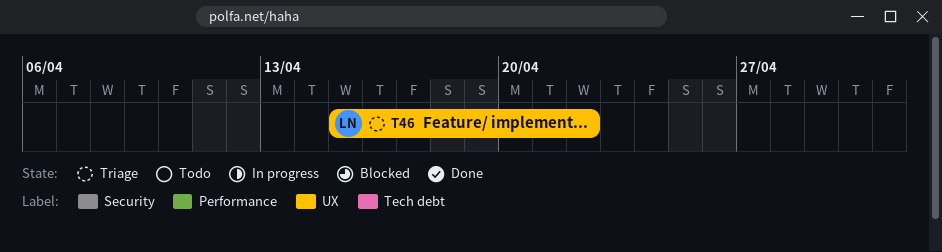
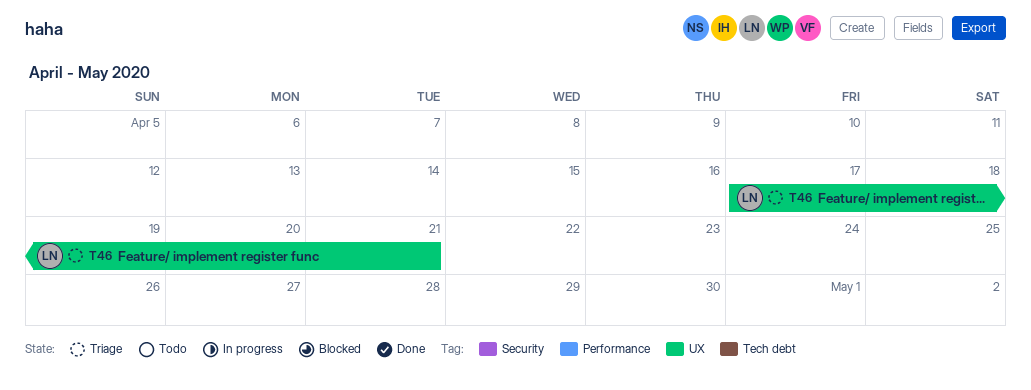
T46, start: Apr 15 -> Apr 17
T46, due: Apr 22 -> Apr 21

